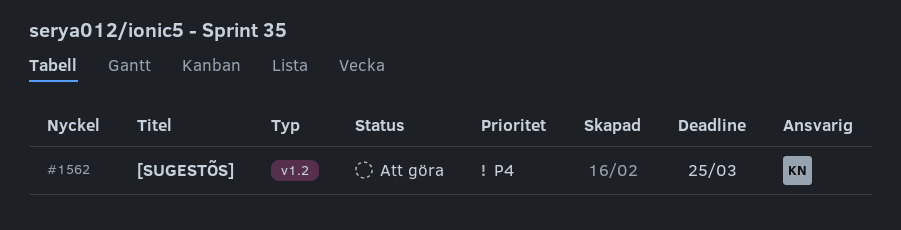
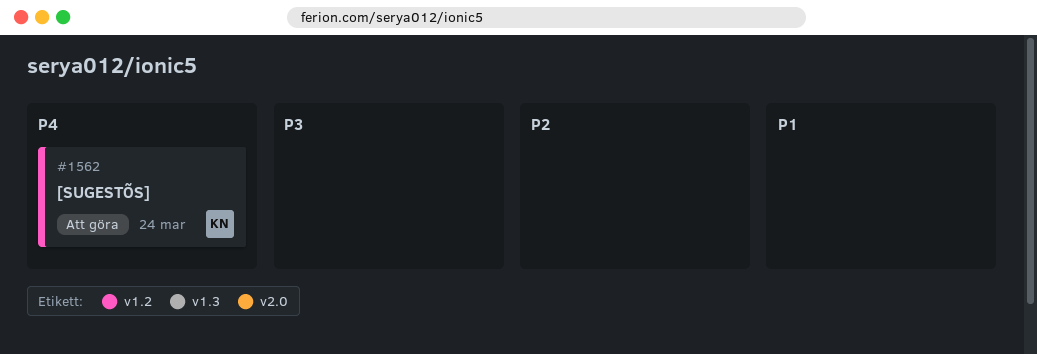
#1562, due: Mar 25 -> Mar 24

